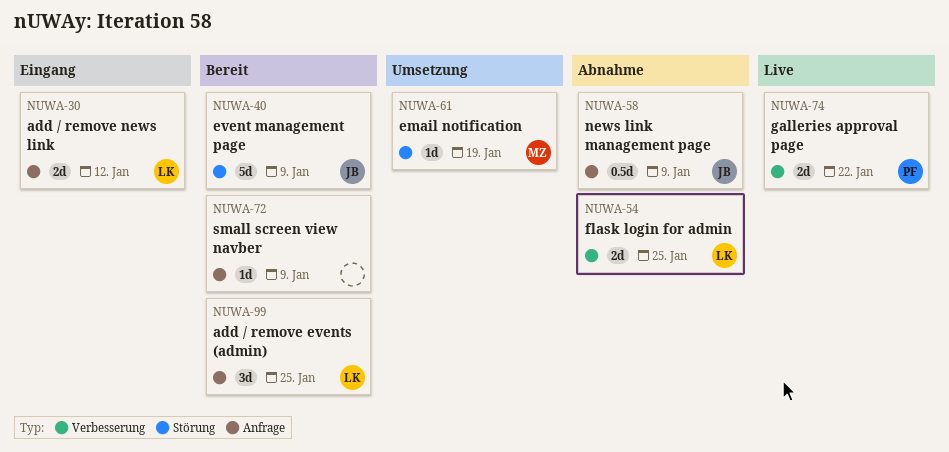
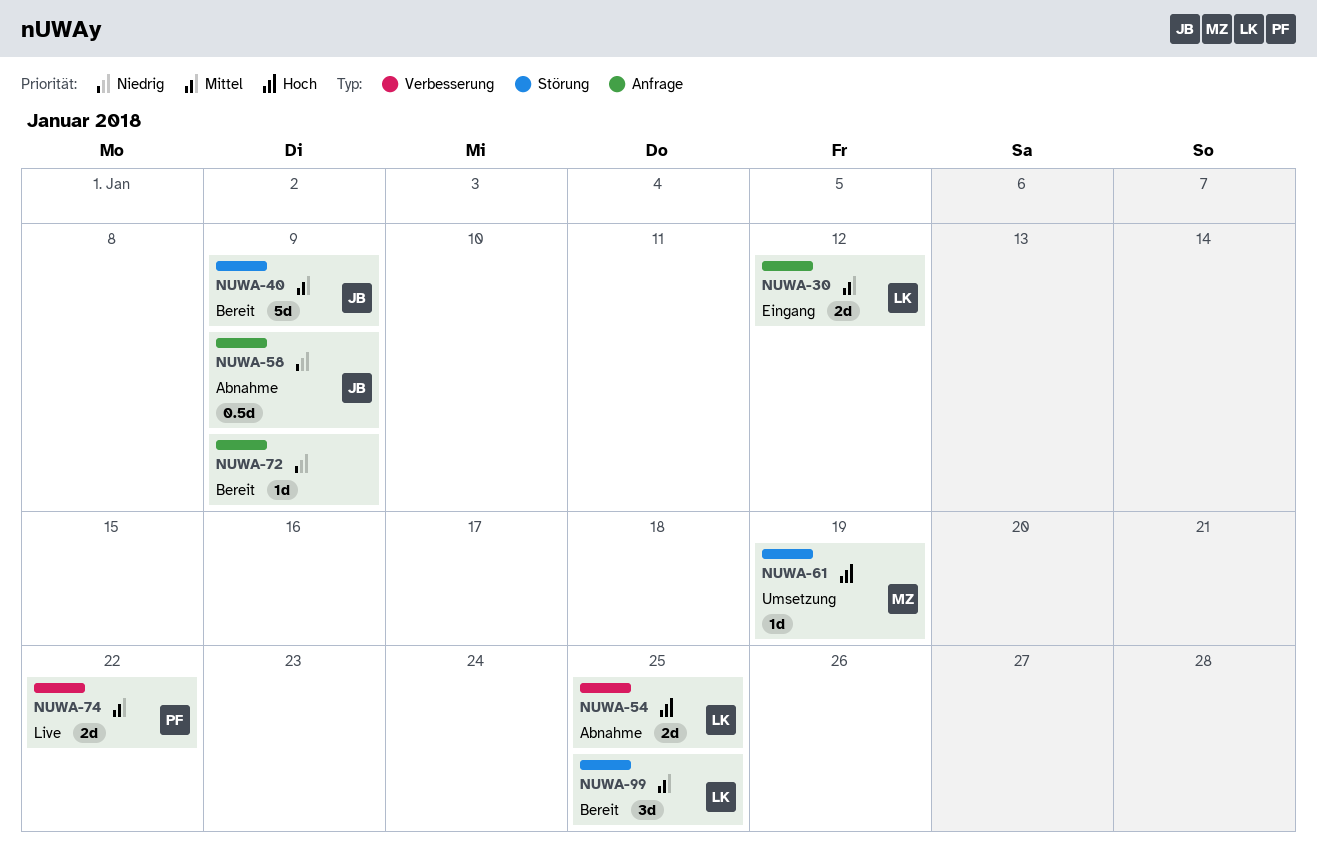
NUWA-99, label: Anfrage -> Störung

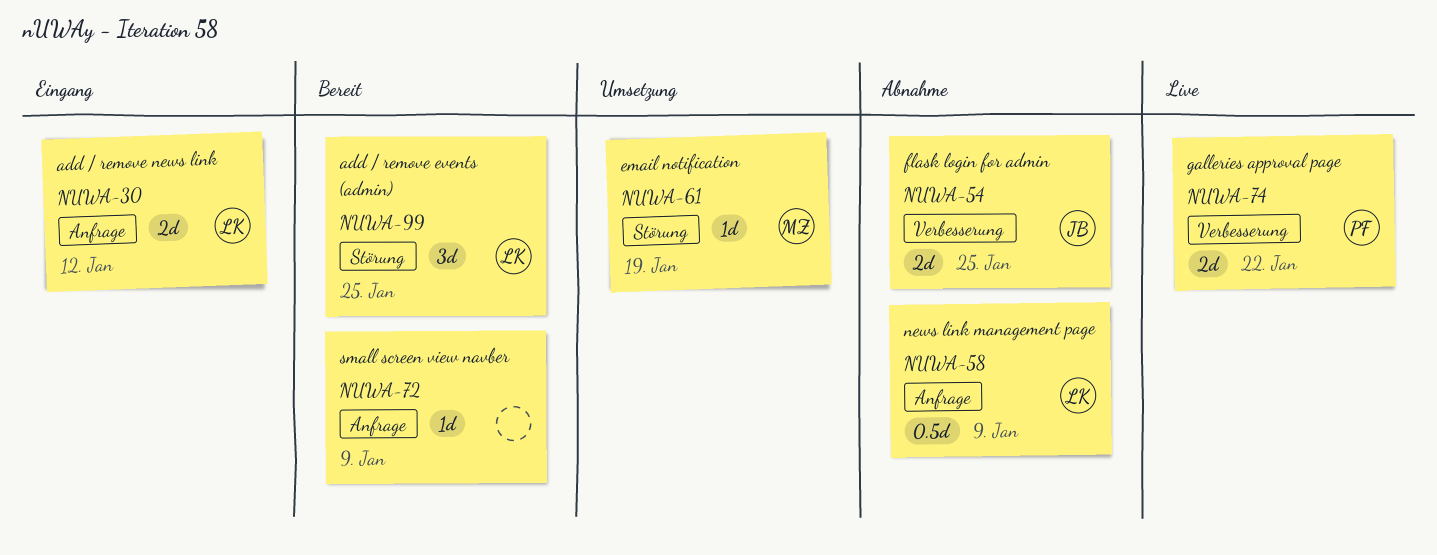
NUWA-40: present -> none
NUWA-54, owner: LK -> JB
NUWA-58, owner: JB -> LK

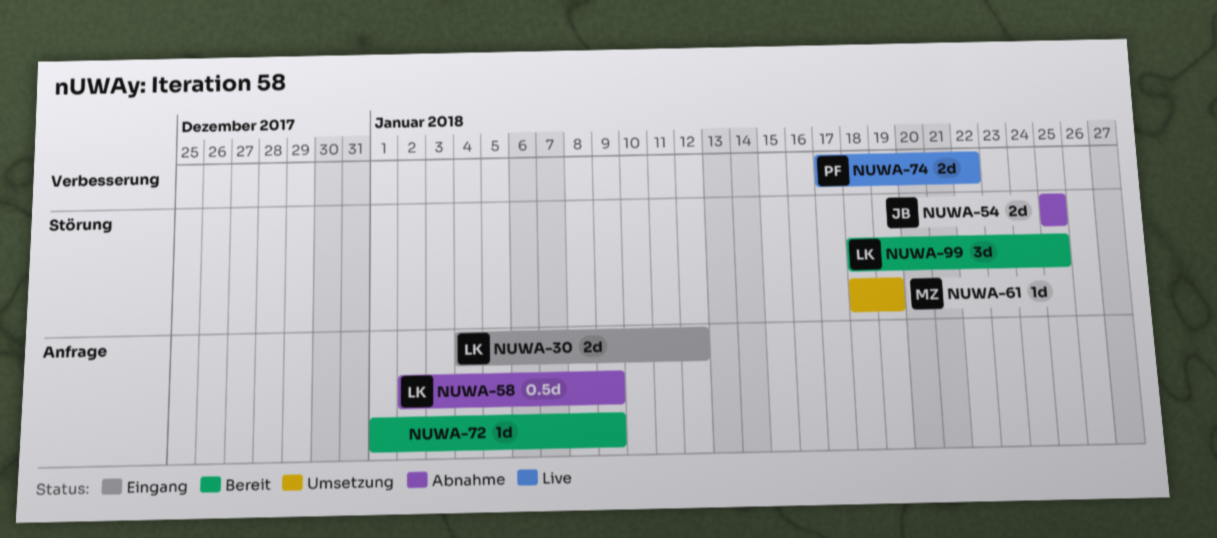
NUWA-54, label: Verbesserung -> Störung

